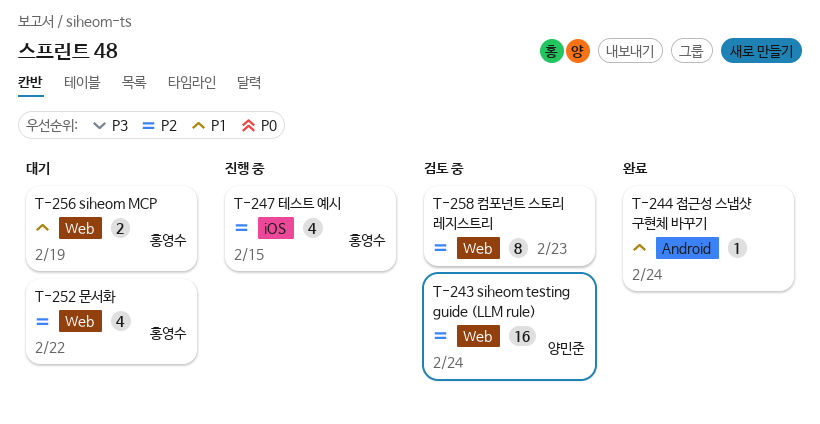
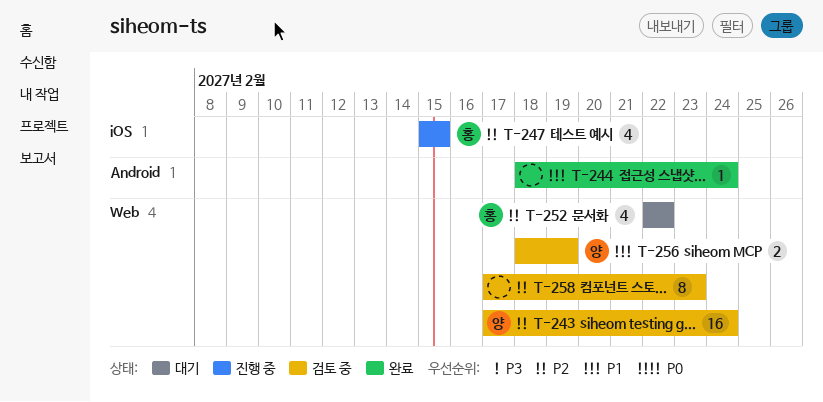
T-256, status: 대기 -> 검토 중
T-256, owner: 홍영수 -> 양민준

